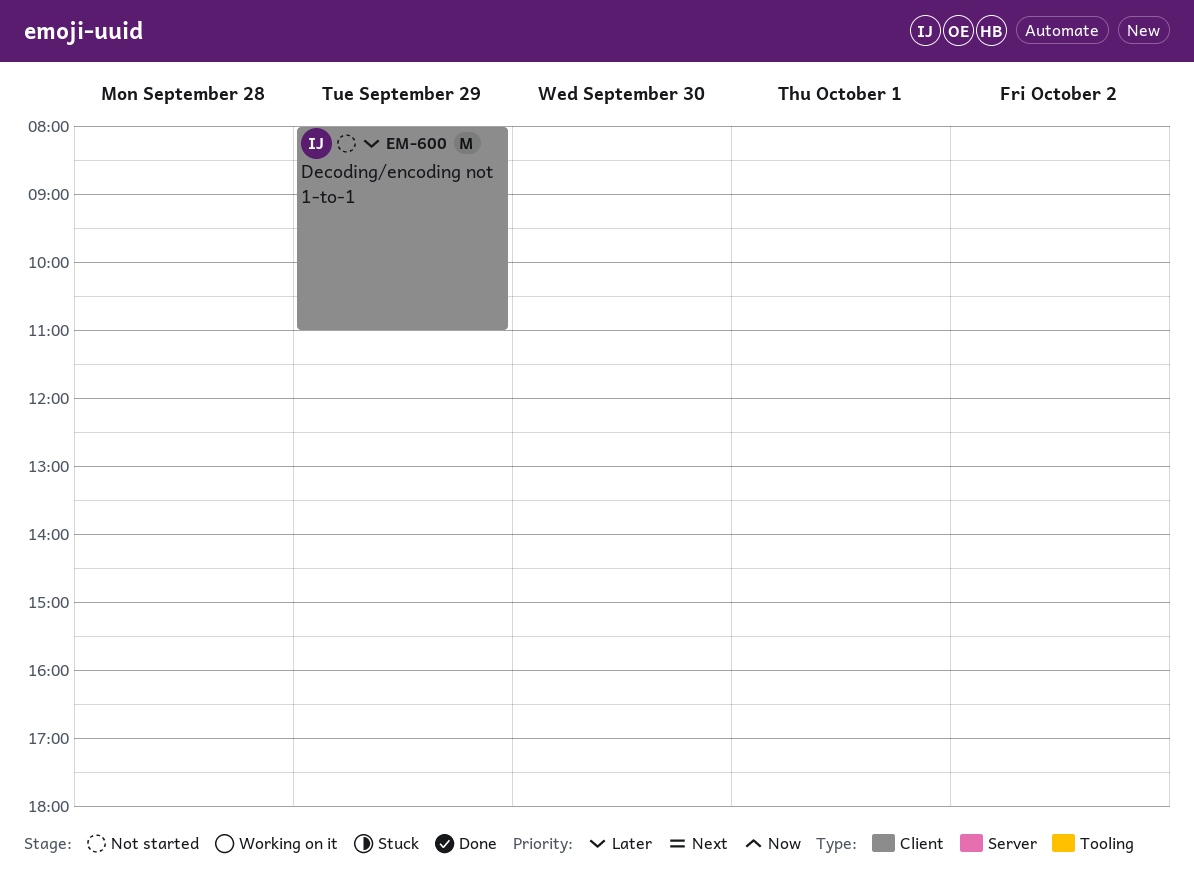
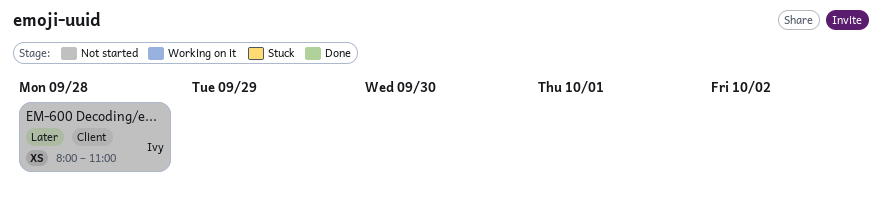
EM-600, estimate: M -> XS
EM-600, day: Sep 29 -> Sep 28

